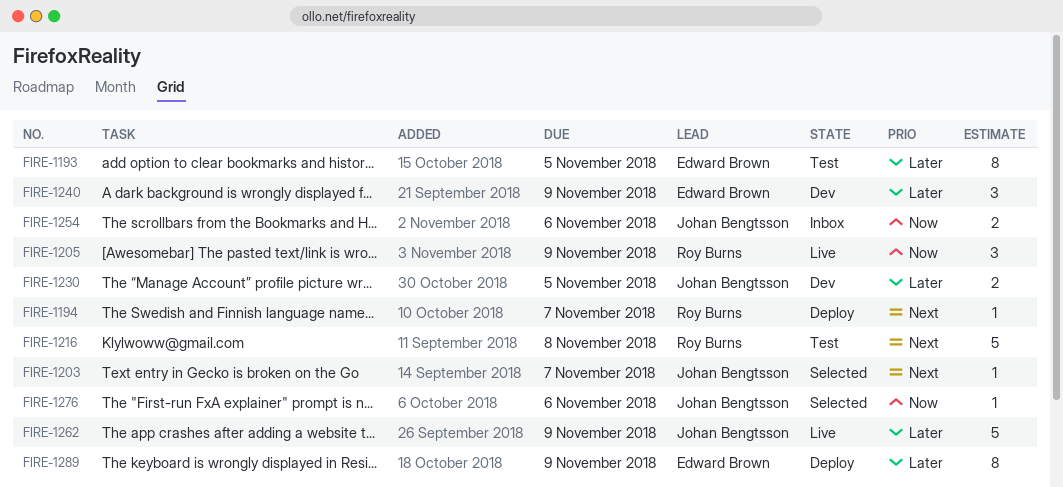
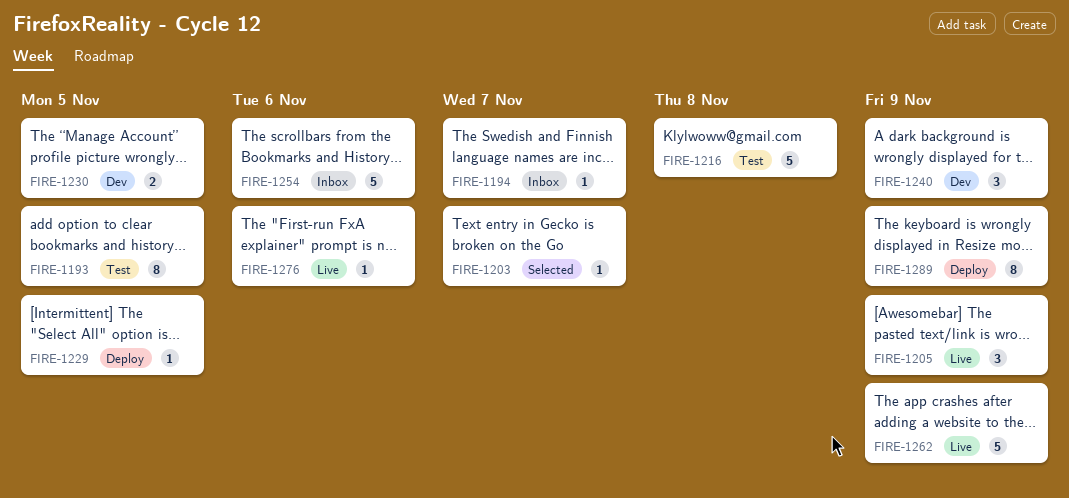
FIRE-1194, status: Deploy -> Inbox
FIRE-1229: none -> present
FIRE-1254, estimate: 2 -> 5
FIRE-1276, status: Selected -> Live

